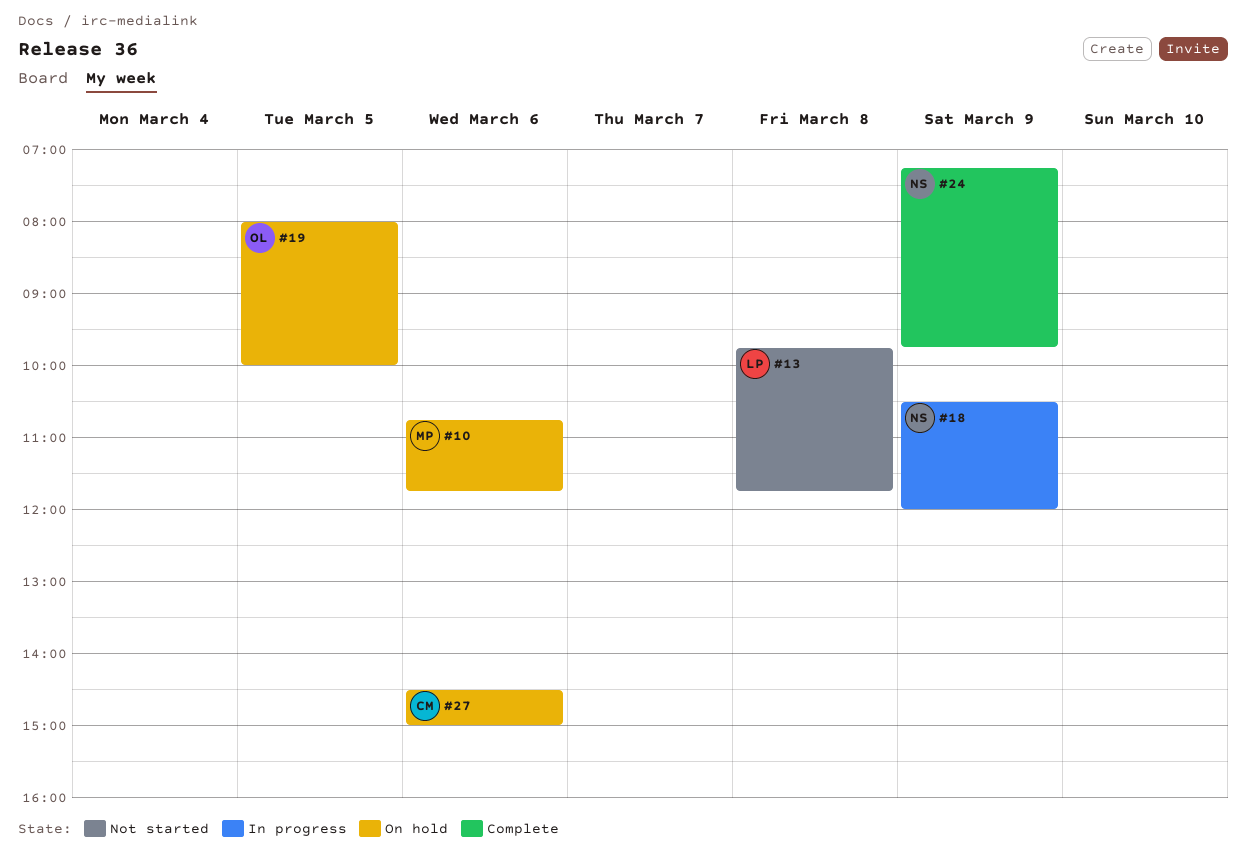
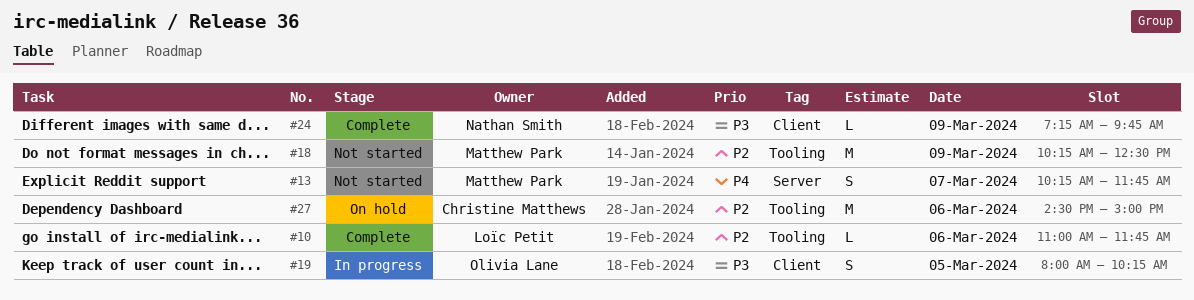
#10, status: On hold -> Complete
#10, owner: Matthew Park -> Loïc Petit
#10, begins: 10:45 -> 11:00
#13, owner: Loïc Petit -> Matthew Park
#13, day: Mar 8 -> Mar 7
#13, begins: 09:45 -> 10:15
#18, status: In progress -> Not started
#18, owner: Nathan Smith -> Matthew Park
#18, begins: 10:30 -> 10:15
#18, ends: 12:00 -> 12:30
#19, status: On hold -> In progress
#19, ends: 10:00 -> 10:15

